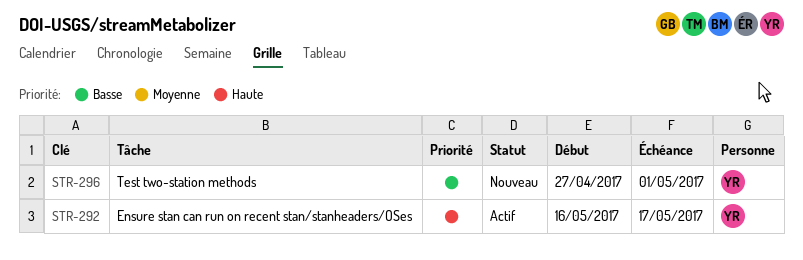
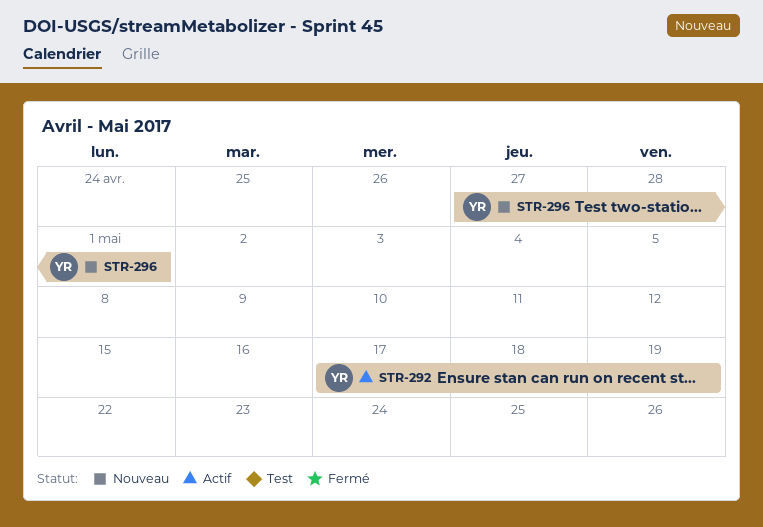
STR-292, start: May 16 -> May 17
STR-292, due: May 17 -> May 19

